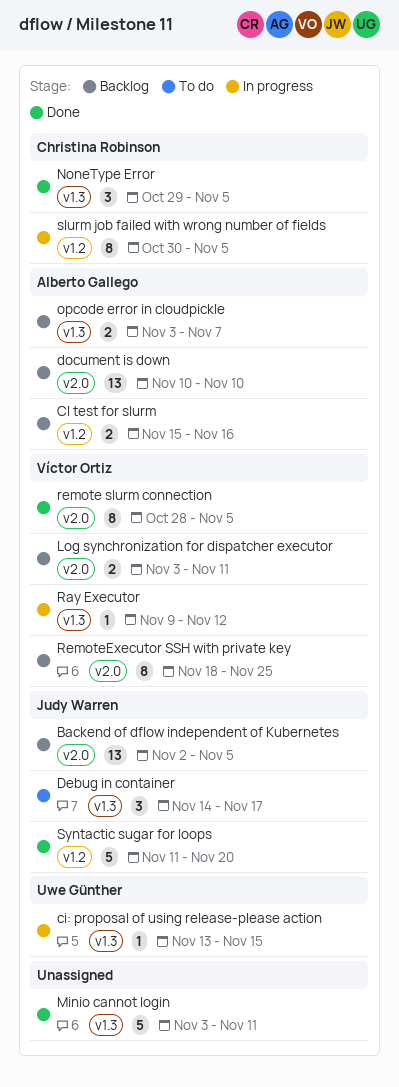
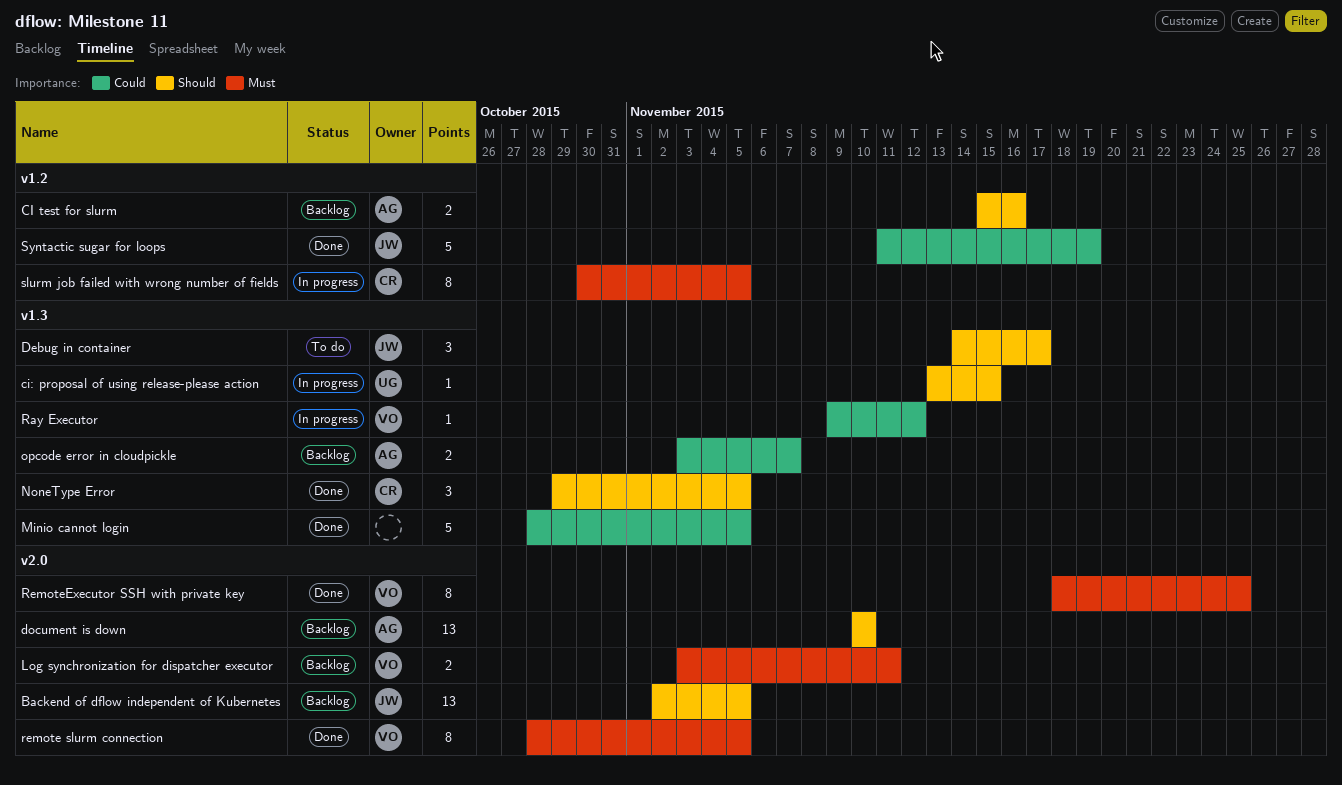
Minio cannot login, start: Nov 3 -> Oct 28
Minio cannot login, due: Nov 11 -> Nov 5
RemoteExecutor SSH with private key, status: Backlog -> Done
Syntactic sugar for loops, due: Nov 20 -> Nov 19

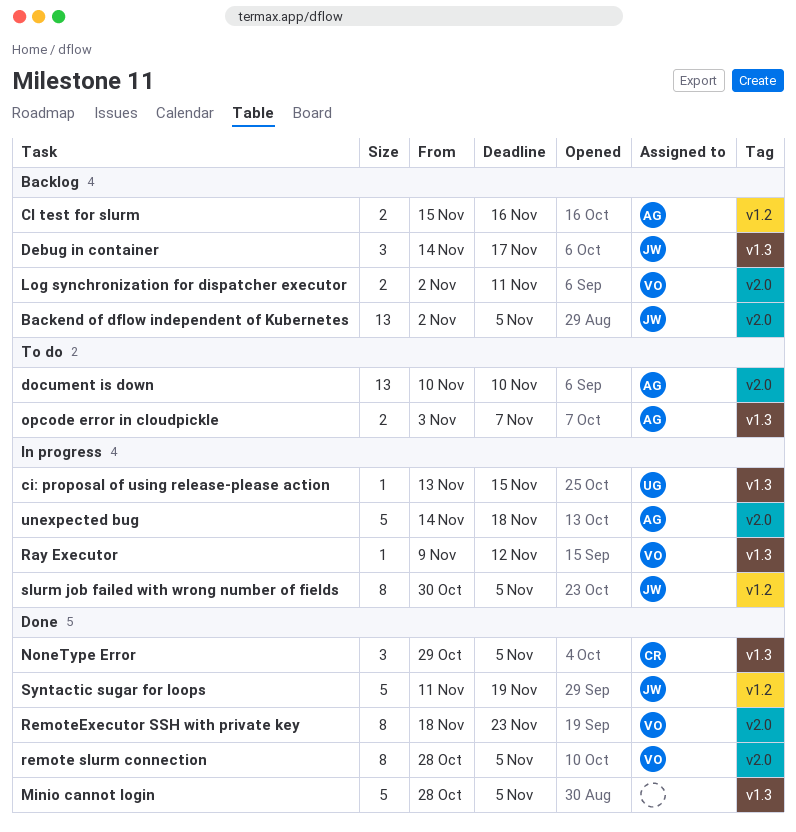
Debug in container, status: To do -> Backlog
document is down, status: Backlog -> To do
Log synchronization for dispatcher executor, start: Nov 3 -> Nov 2
opcode error in cloudpickle, status: Backlog -> To do
RemoteExecutor SSH with private key, due: Nov 25 -> Nov 23
slurm job failed with wrong number of fields, owner: CR -> JW
unexpected bug: none -> present

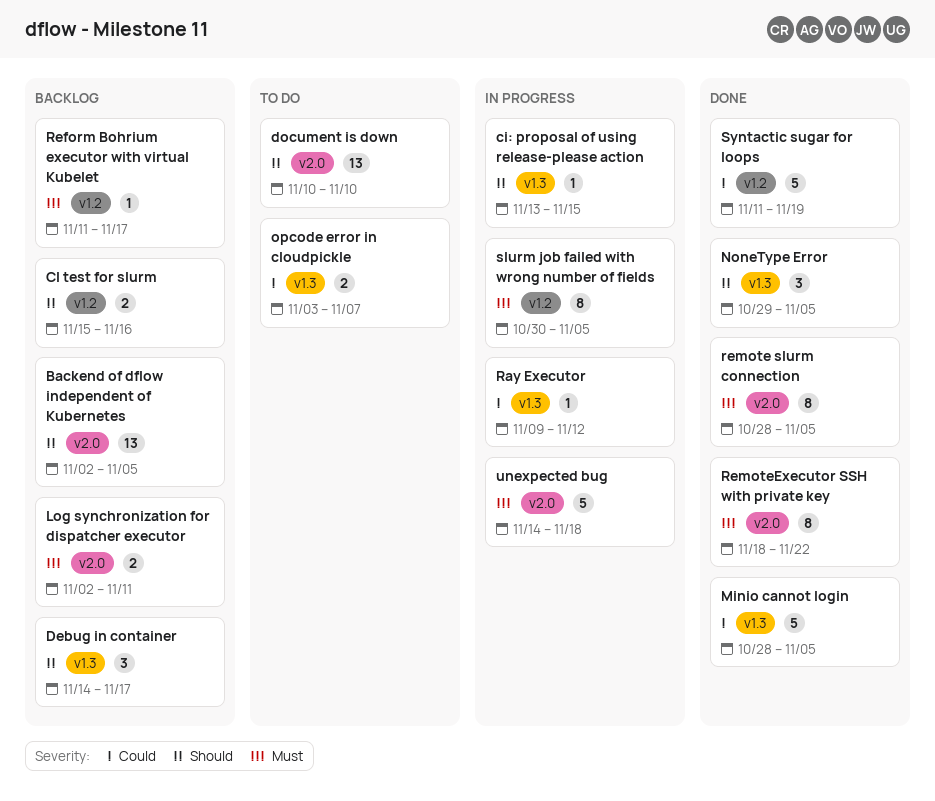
Reform Bohrium executor with virtual Kubelet: none -> present
RemoteExecutor SSH with private key, due: Nov 23 -> Nov 22

